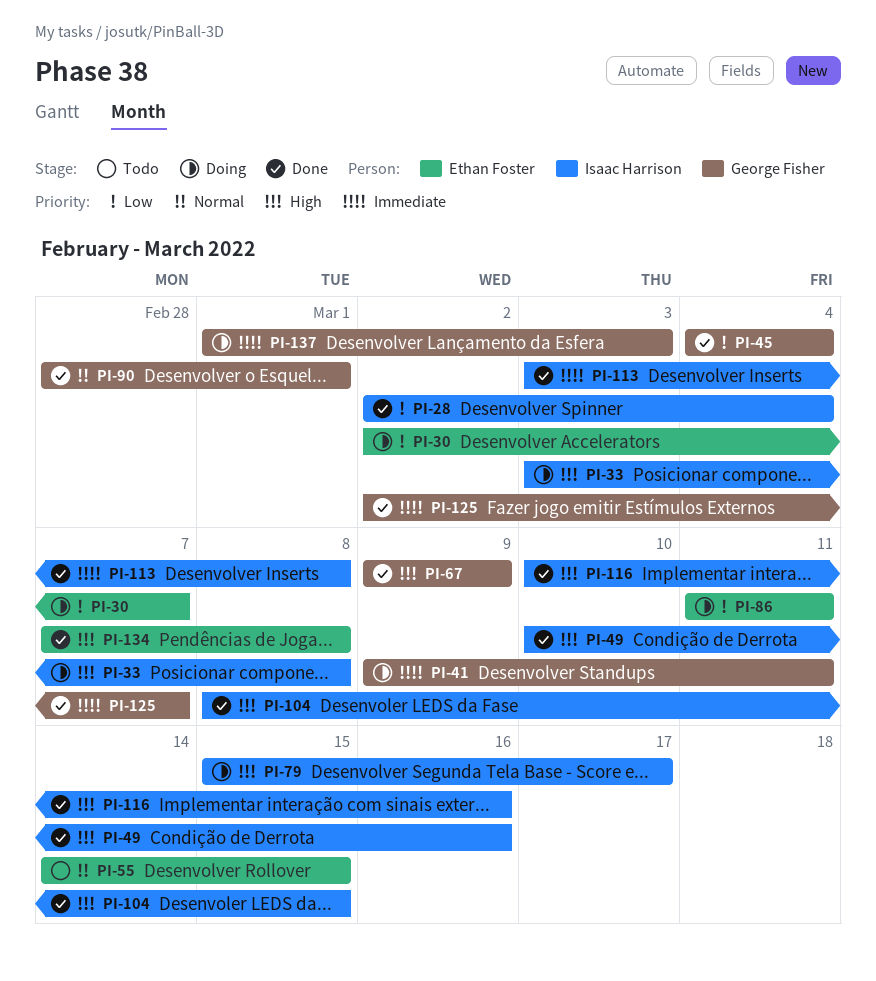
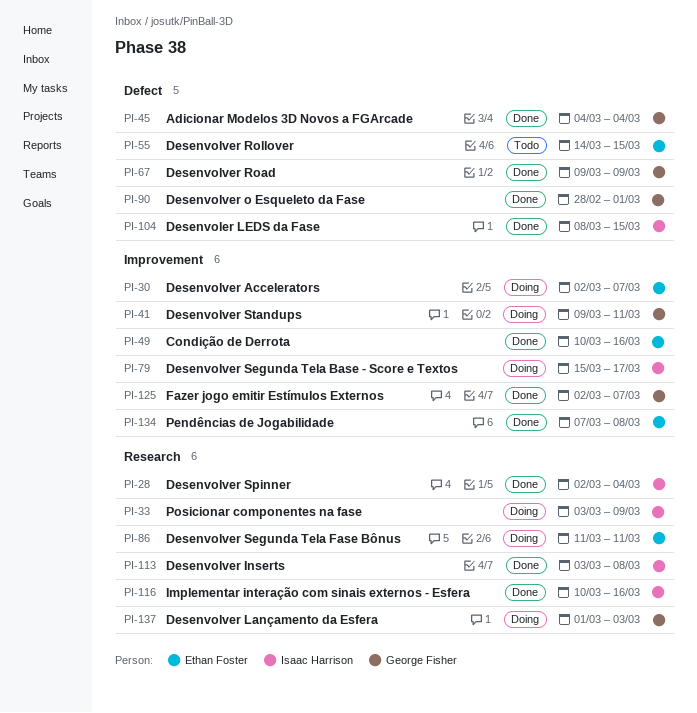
PI-33, due: Mar 8 -> Mar 9
PI-49, owner: Isaac Harrison -> Ethan Foster

